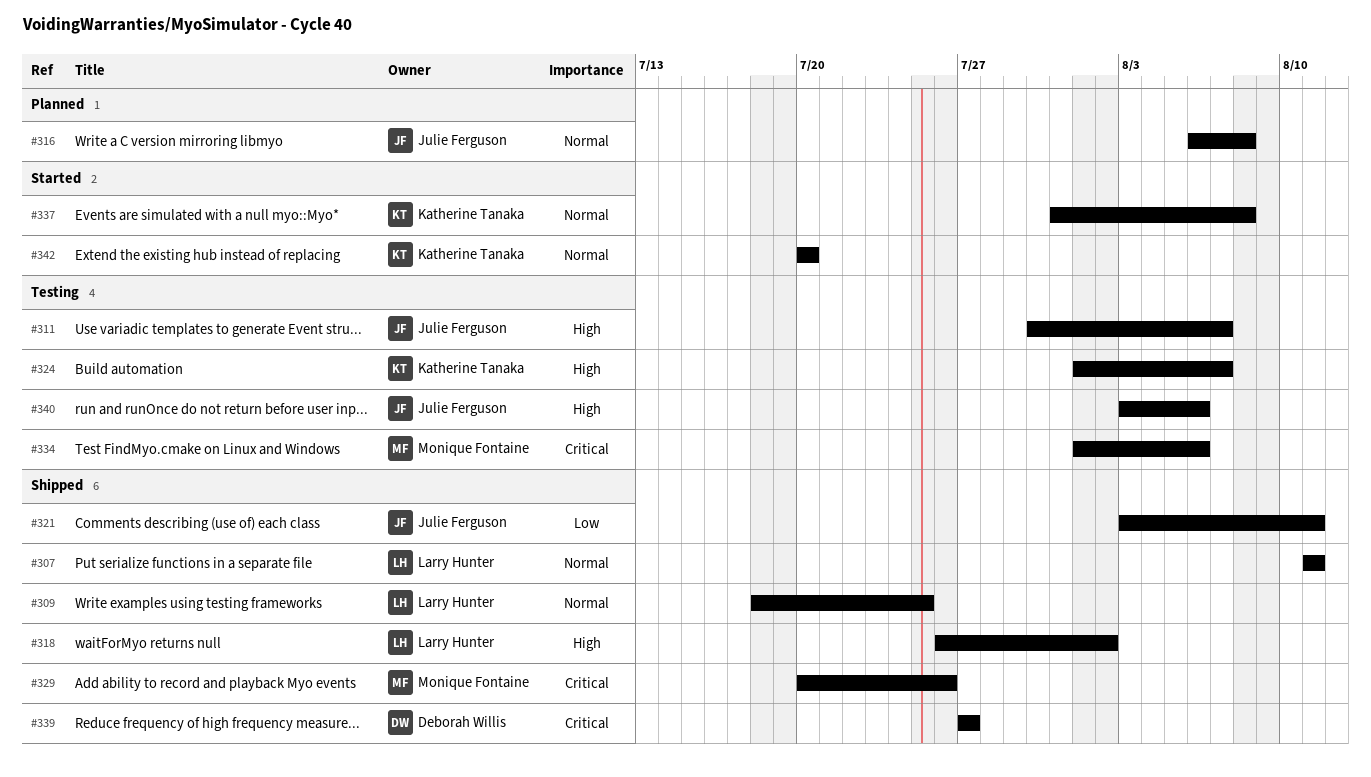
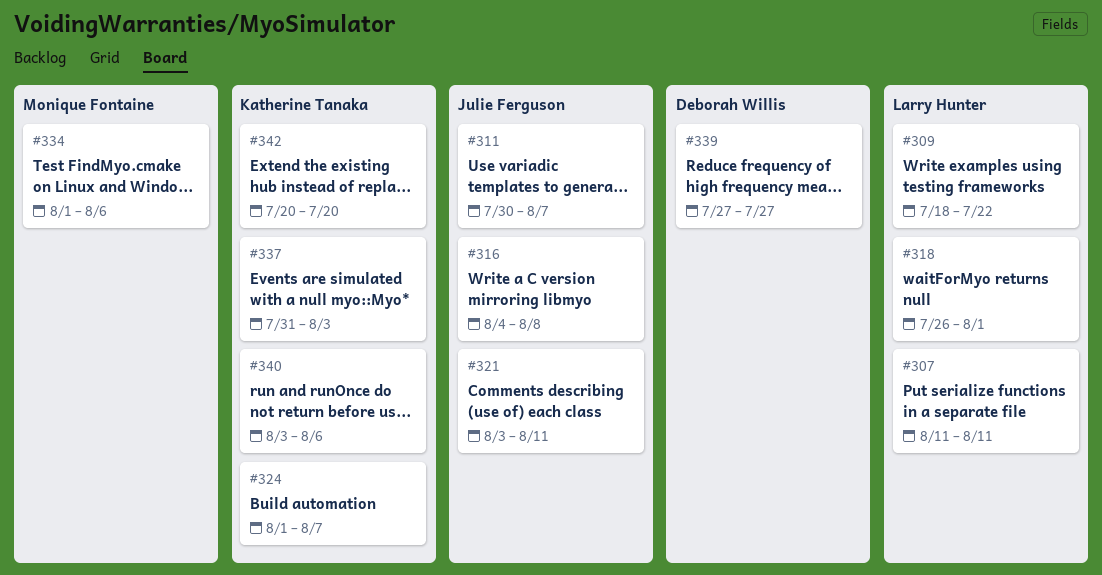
#309, due: Jul 25 -> Jul 22
#316, start: Aug 6 -> Aug 4
#318, due: Aug 2 -> Aug 1
#329: present -> none
#337, due: Aug 8 -> Aug 3
#340, owner: Julie Ferguson -> Katherine Tanaka

